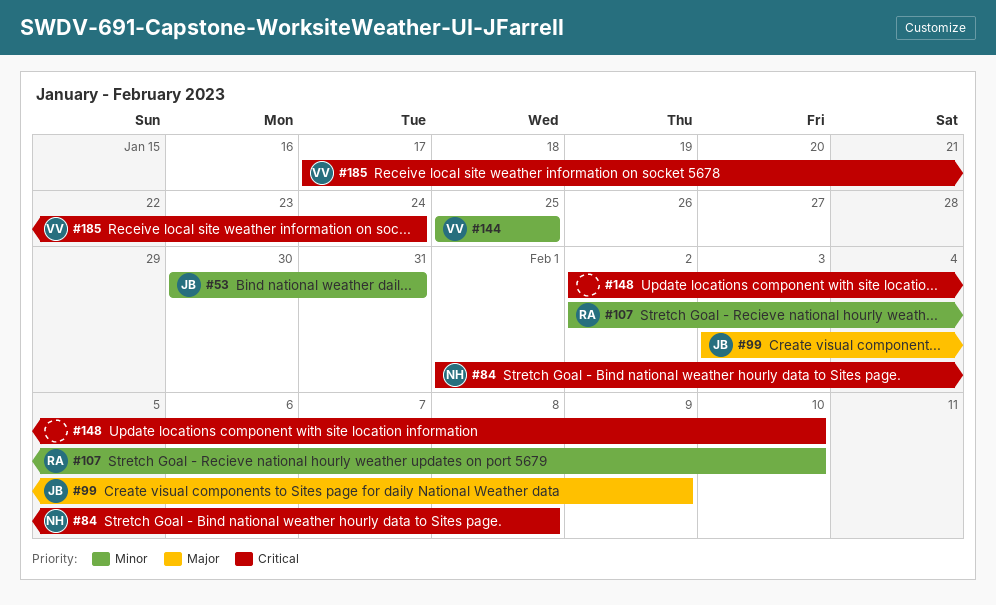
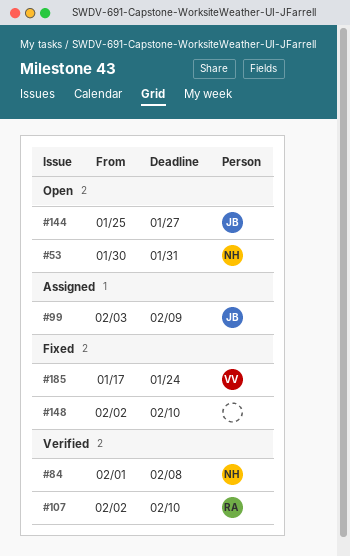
#53, owner: JB -> NH
#144, owner: VV -> JB
#144, due: Jan 25 -> Jan 27

